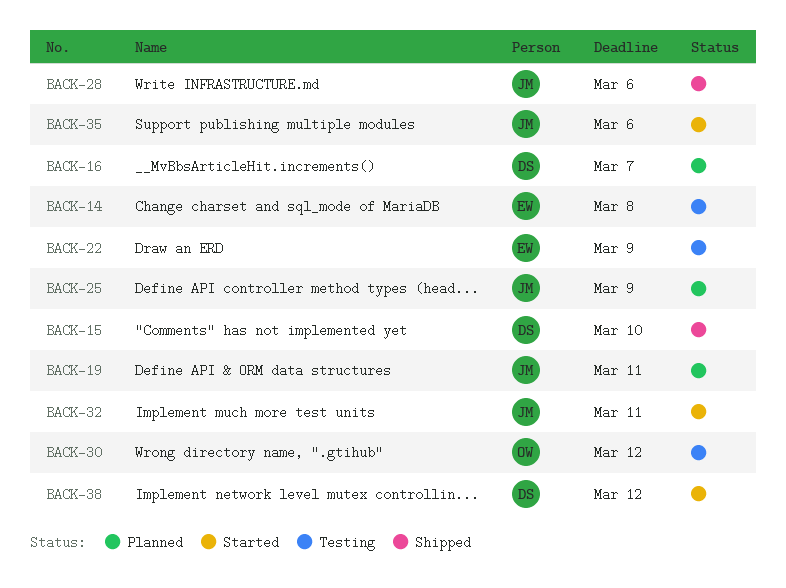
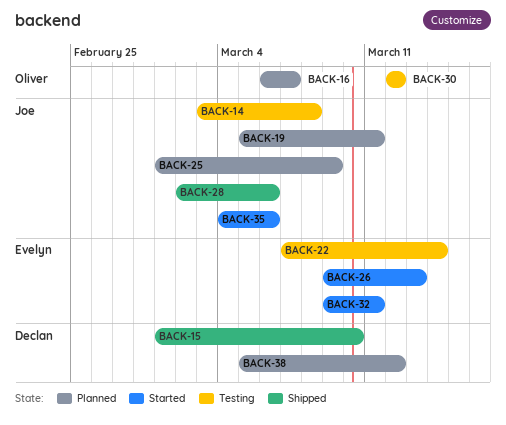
BACK-14, owner: Evelyn -> Joe
BACK-16, owner: Declan -> Oliver
BACK-22, due: Mar 9 -> Mar 14
BACK-26: none -> present
BACK-32, owner: Joe -> Evelyn
BACK-38, status: Started -> Planned

